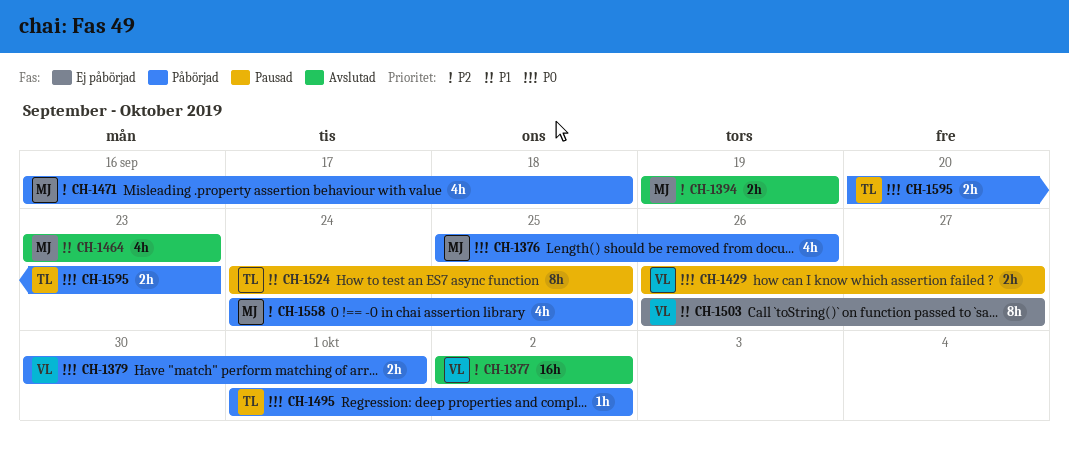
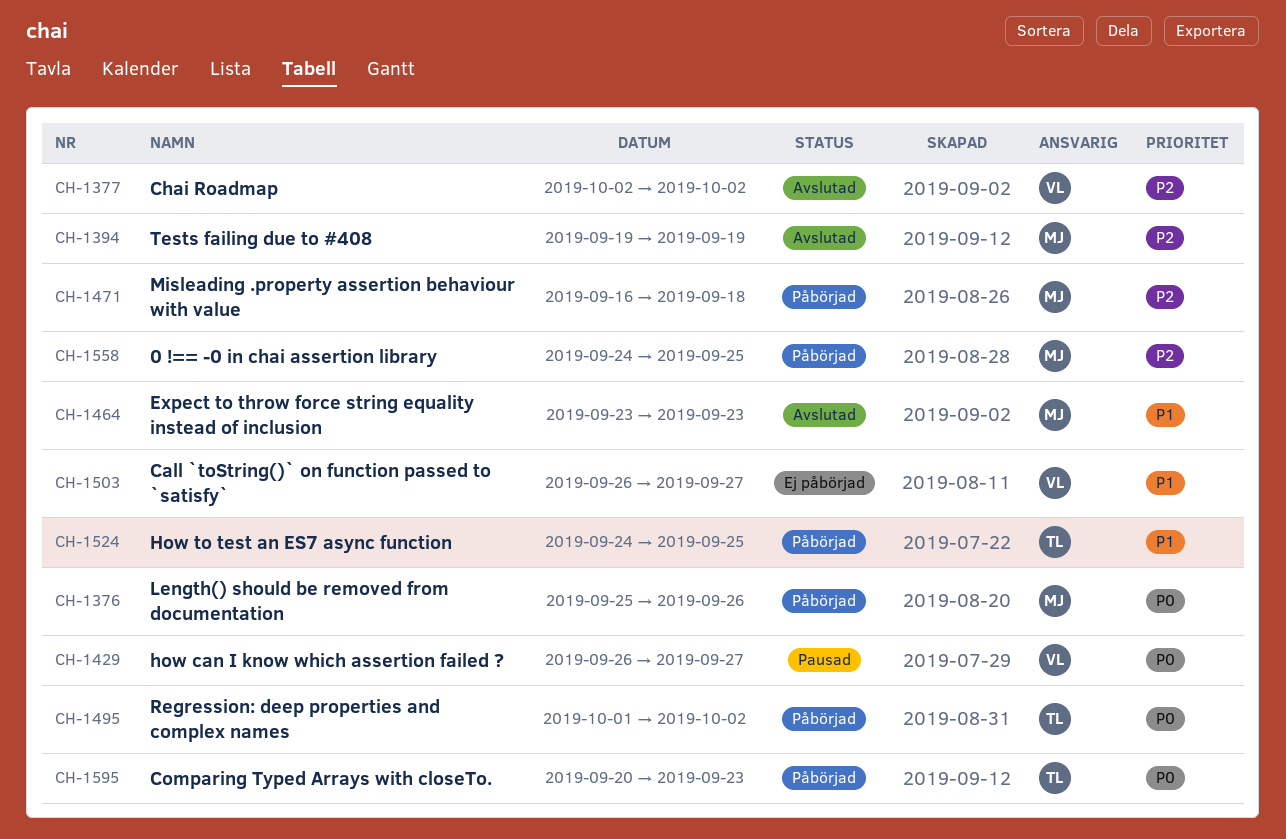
CH-1379: present -> none
CH-1524, status: Pausad -> Påbörjad

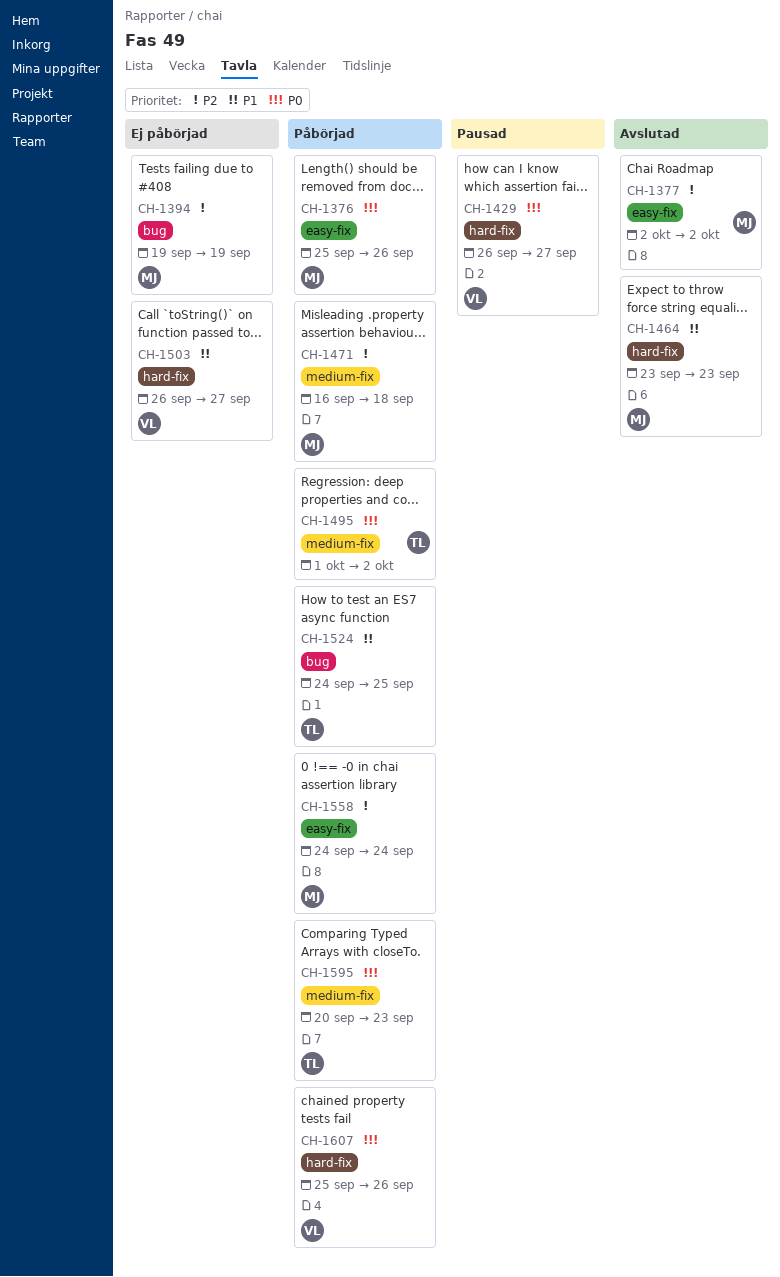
CH-1377, owner: VL -> MJ
CH-1394, status: Avslutad -> Ej påbörjad
CH-1558, due: Sep 25 -> Sep 24
CH-1607: none -> present

